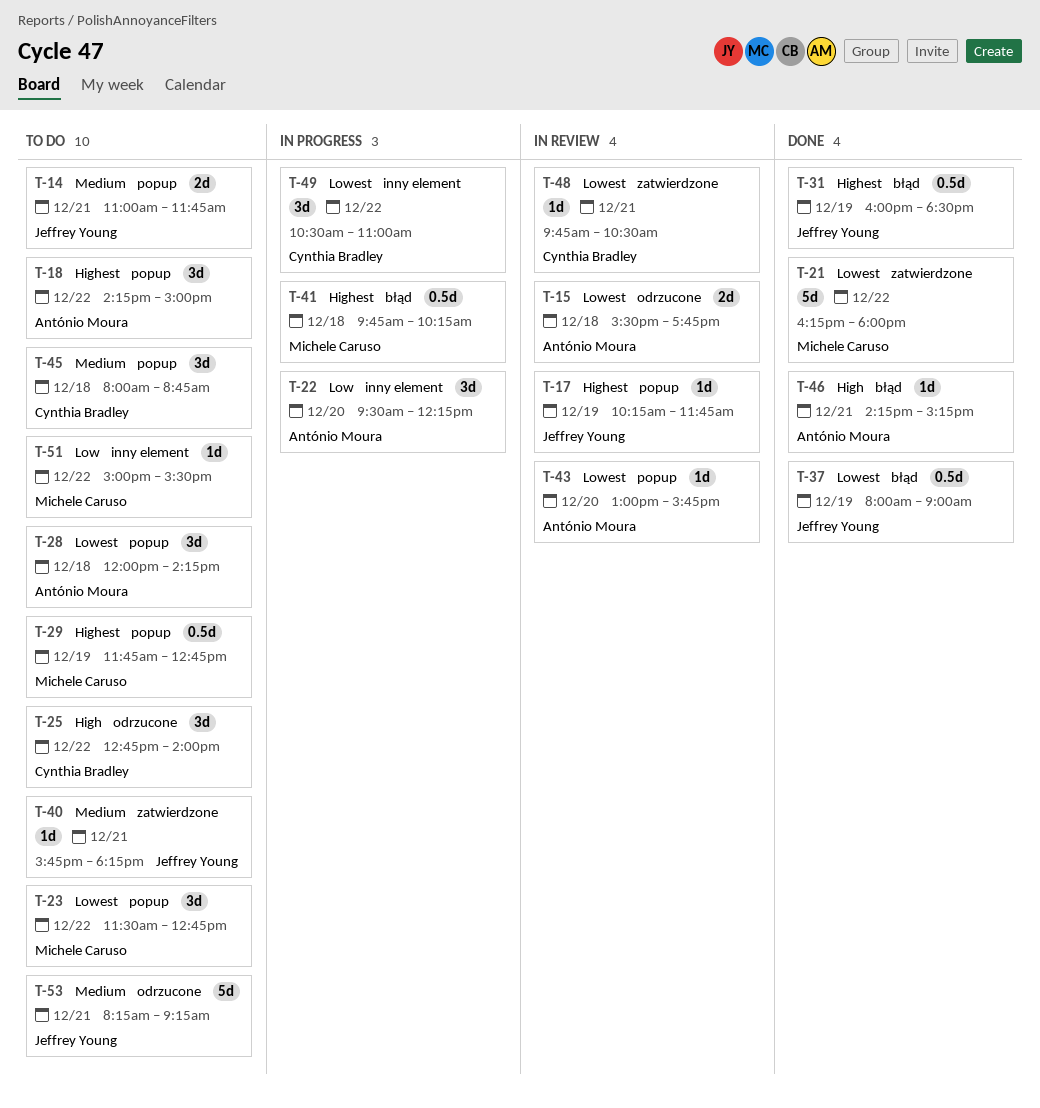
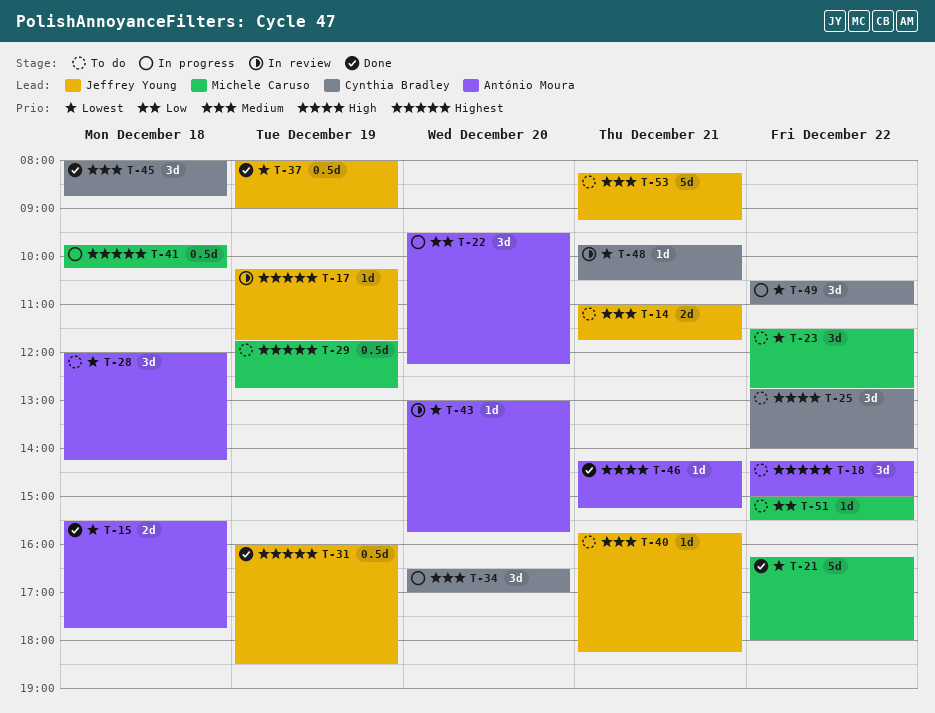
T-15, status: In review -> Done
T-34: none -> present
T-45, status: To do -> Done

